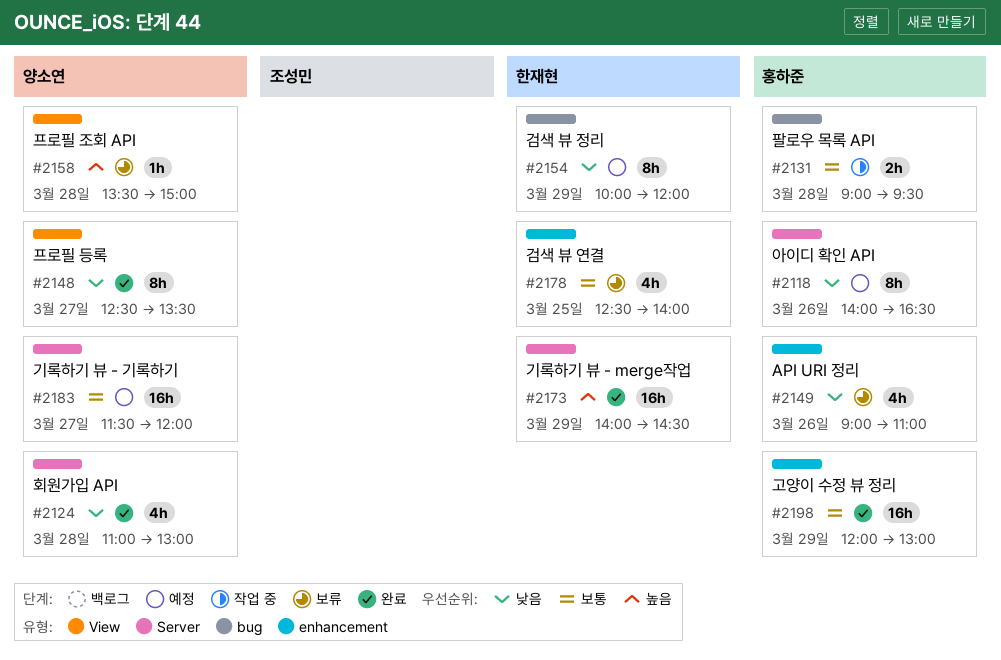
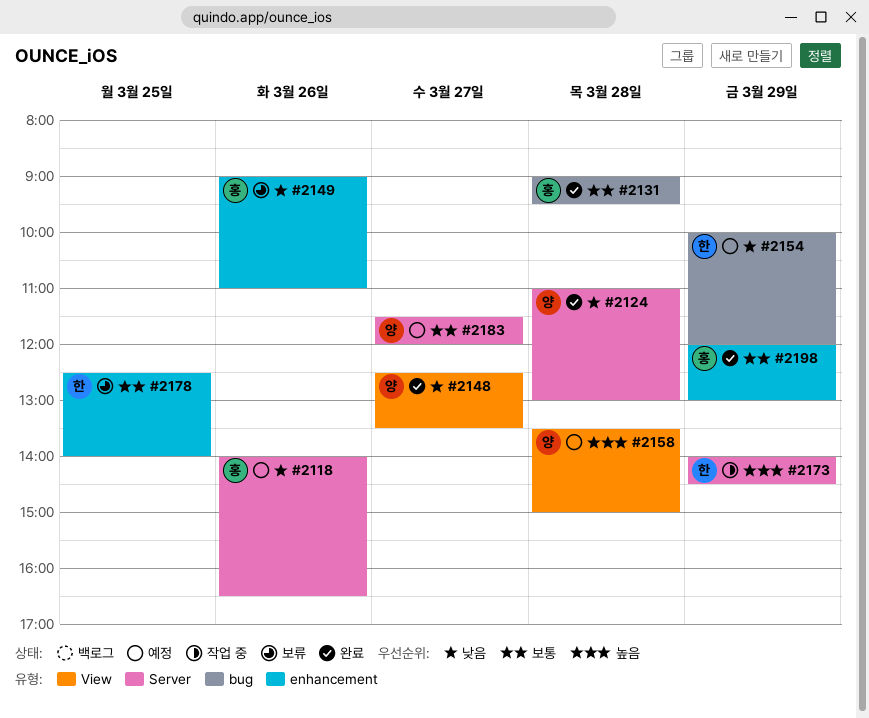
#2131, status: 작업 중 -> 완료
#2158, status: 보류 -> 예정
#2173, status: 완료 -> 작업 중

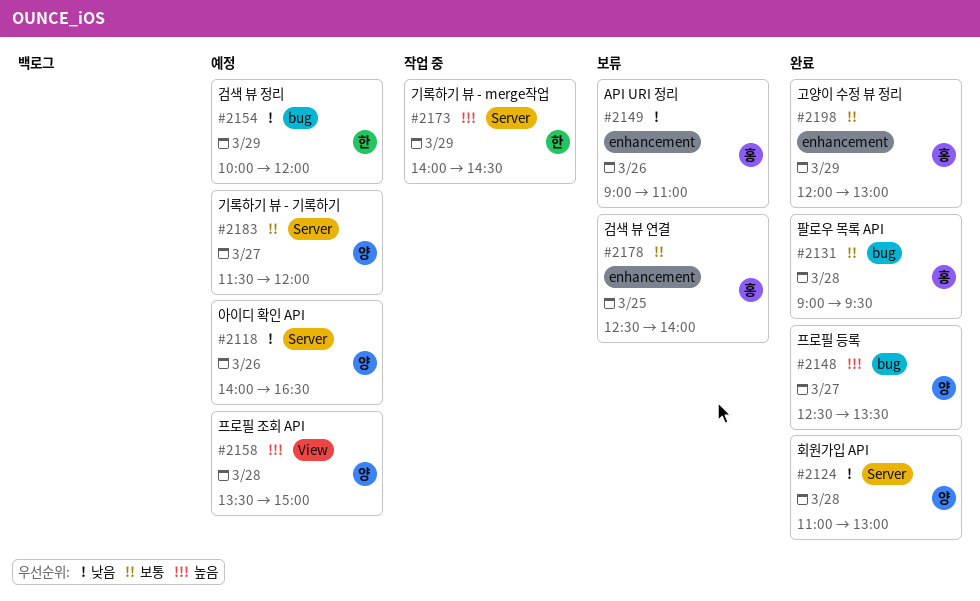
#2118, owner: 홍 -> 양
#2148, priority: 낮음 -> 높음
#2148, label: View -> bug
#2178, owner: 한 -> 홍

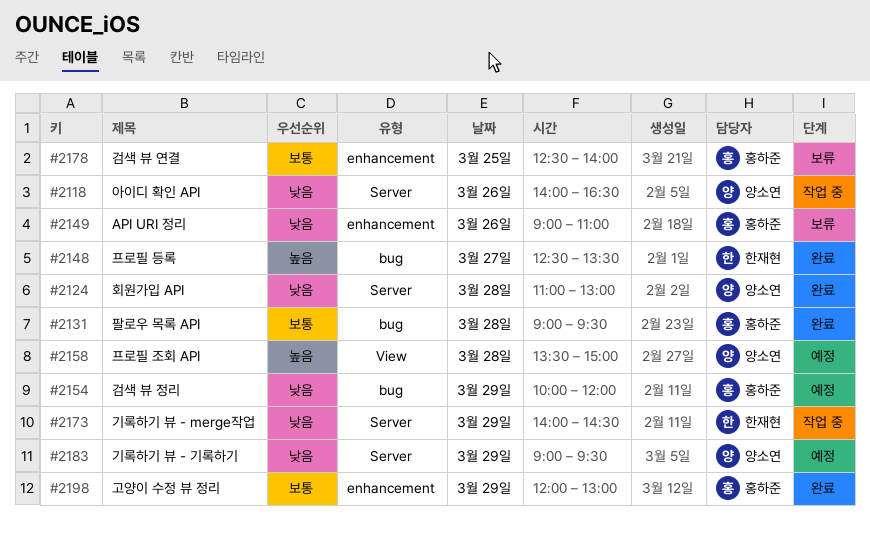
#2118, status: 예정 -> 작업 중
#2148, owner: 양소연 -> 한재현
#2154, owner: 한재현 -> 홍하준
#2173, priority: 높음 -> 낮음
#2183, priority: 보통 -> 낮음
#2183, day: Mar 27 -> Mar 29
#2183, begins: 11:30 -> 09:00
#2183, ends: 12:00 -> 09:30

